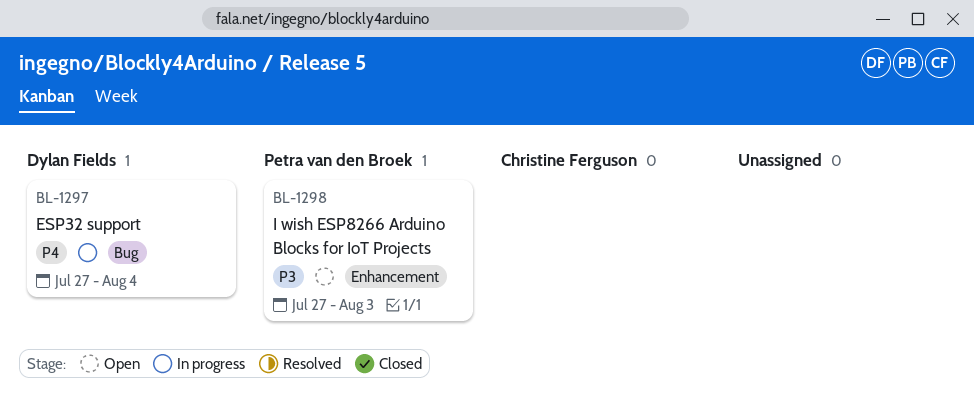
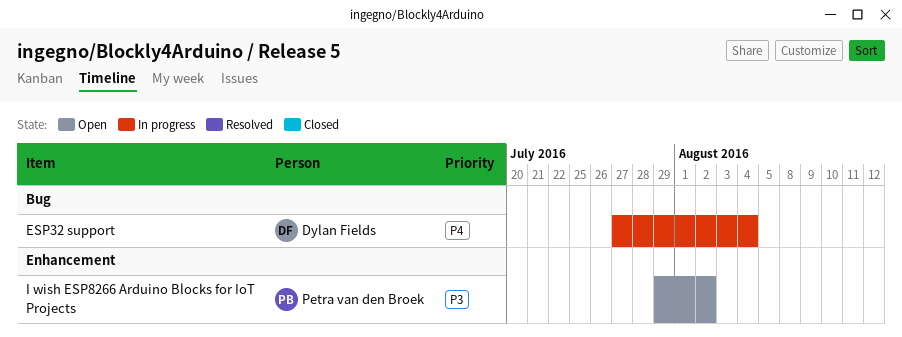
I wish ESP8266 Arduino Blocks for IoT Projects, start: Jul 27 -> Jul 29
I wish ESP8266 Arduino Blocks for IoT Projects, due: Aug 3 -> Aug 2

